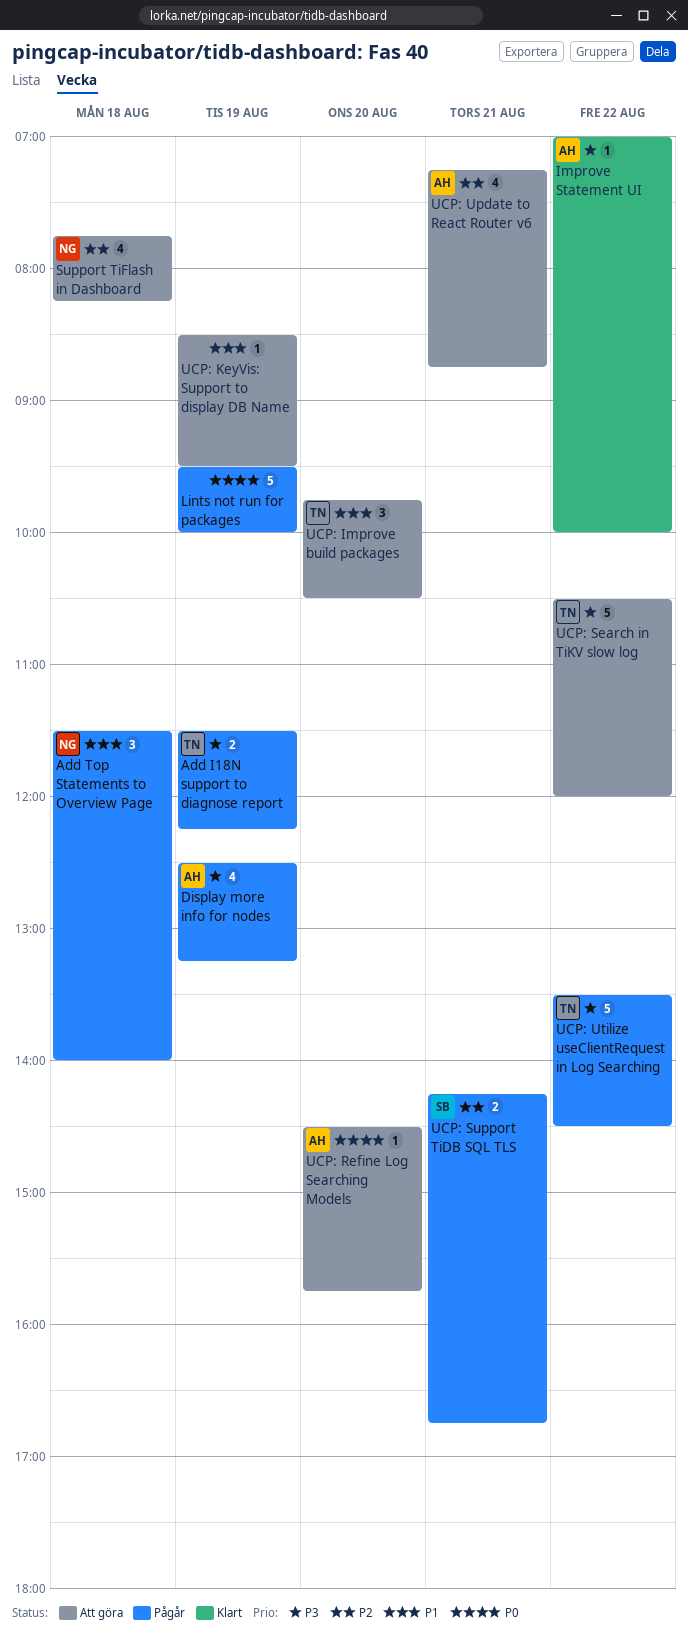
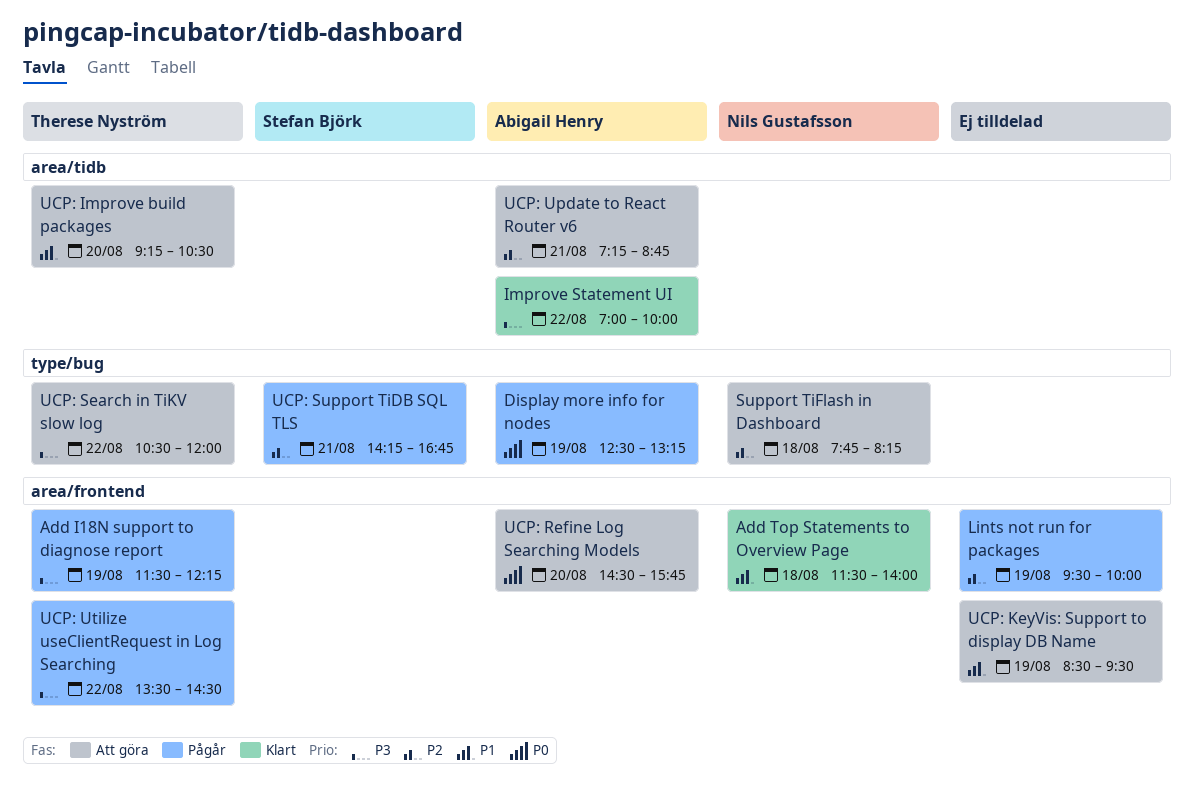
Add Top Statements to Overview Page, status: Pågår -> Klart
Display more info for nodes, priority: P3 -> P0
Lints not run for packages, priority: P0 -> P2
UCP: Improve build packages, begins: 09:45 -> 09:15

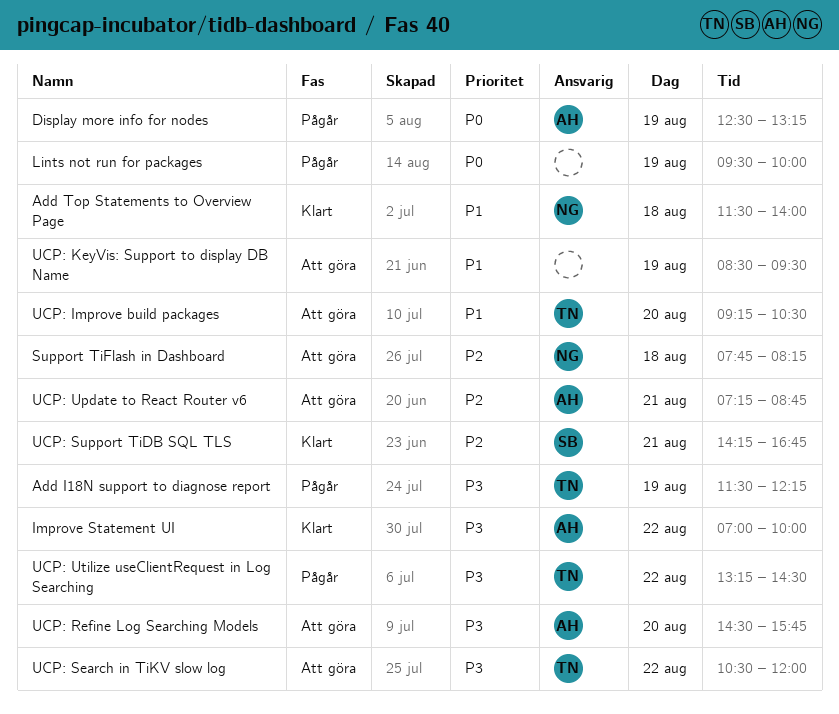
Lints not run for packages, priority: P2 -> P0
UCP: Refine Log Searching Models, priority: P0 -> P3
UCP: Support TiDB SQL TLS, status: Pågår -> Klart
UCP: Utilize useClientRequest in Log Searching, begins: 13:30 -> 13:15

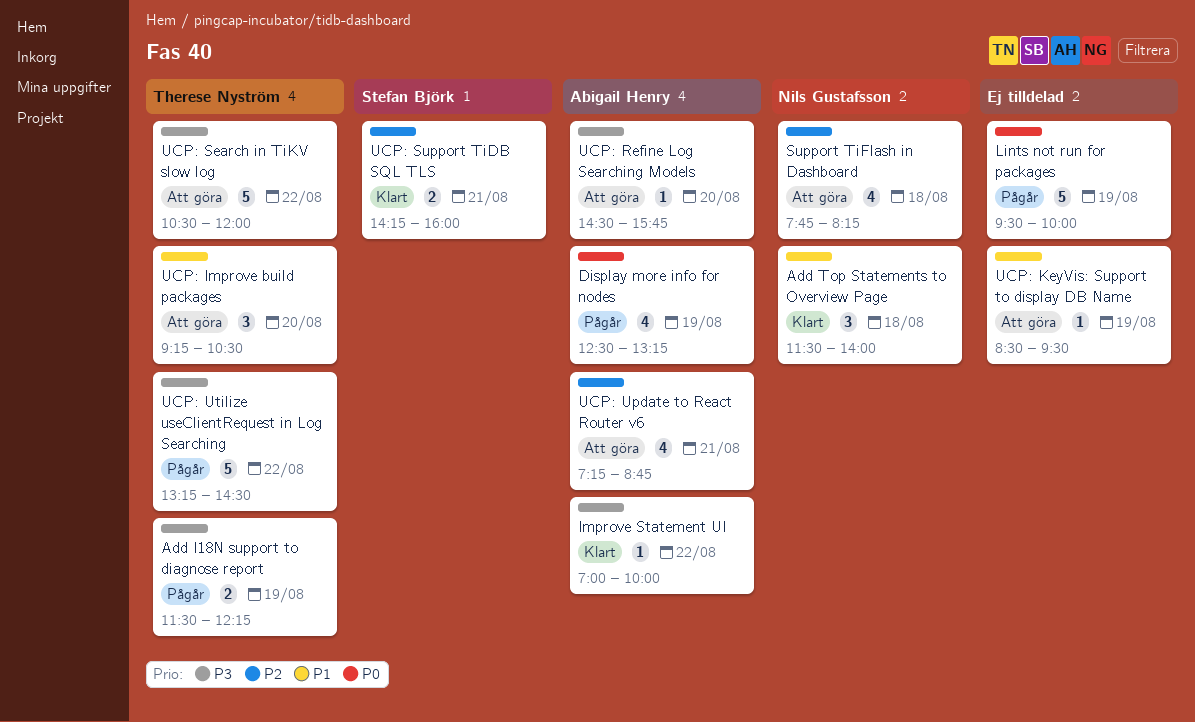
UCP: Support TiDB SQL TLS, ends: 16:45 -> 16:00

